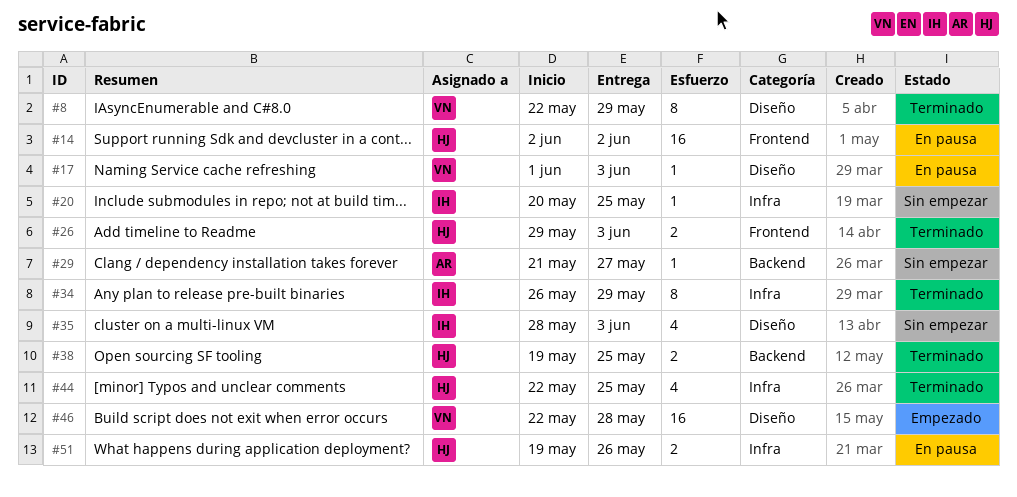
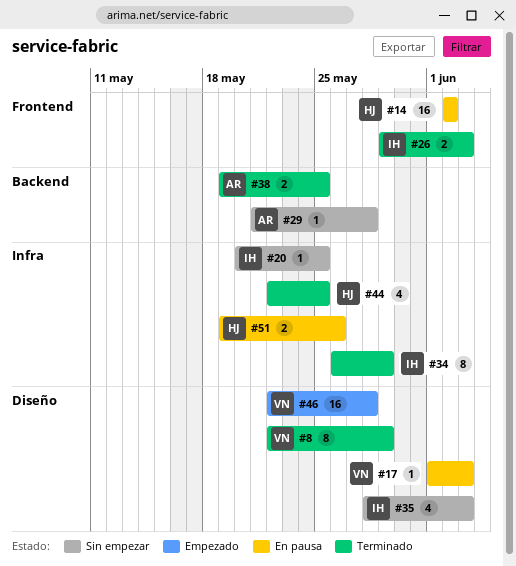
#26, owner: HJ -> IH
#29, due: May 27 -> May 28
#38, owner: HJ -> AR

